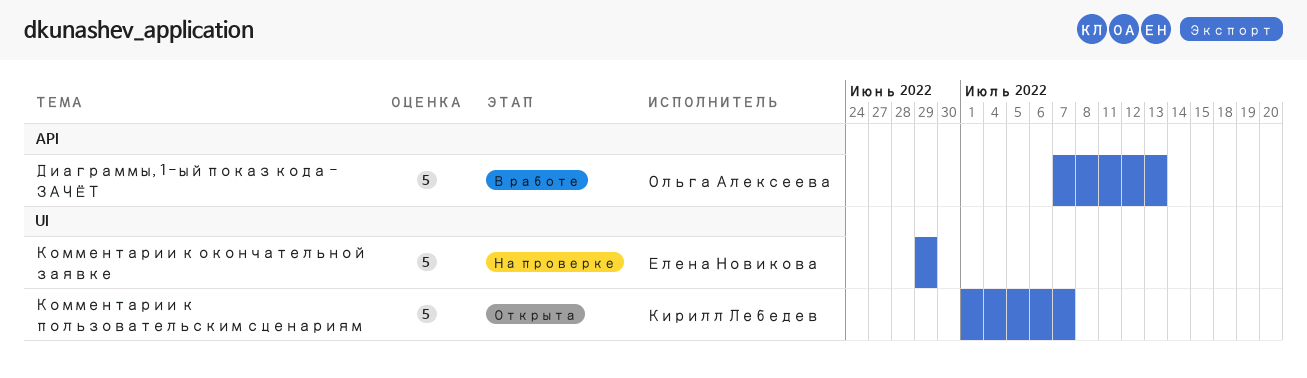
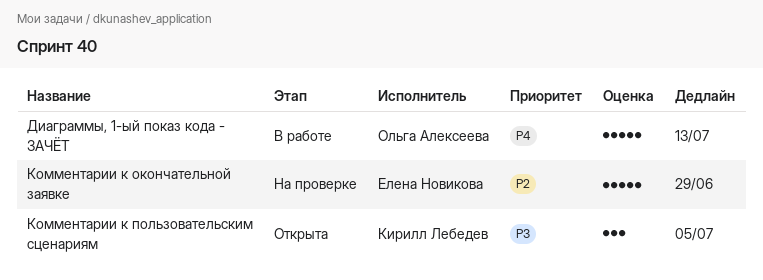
Комментарии к пользовательским сценариям, estimate: 5 -> 3
Комментарии к пользовательским сценариям, due: Jul 7 -> Jul 5

